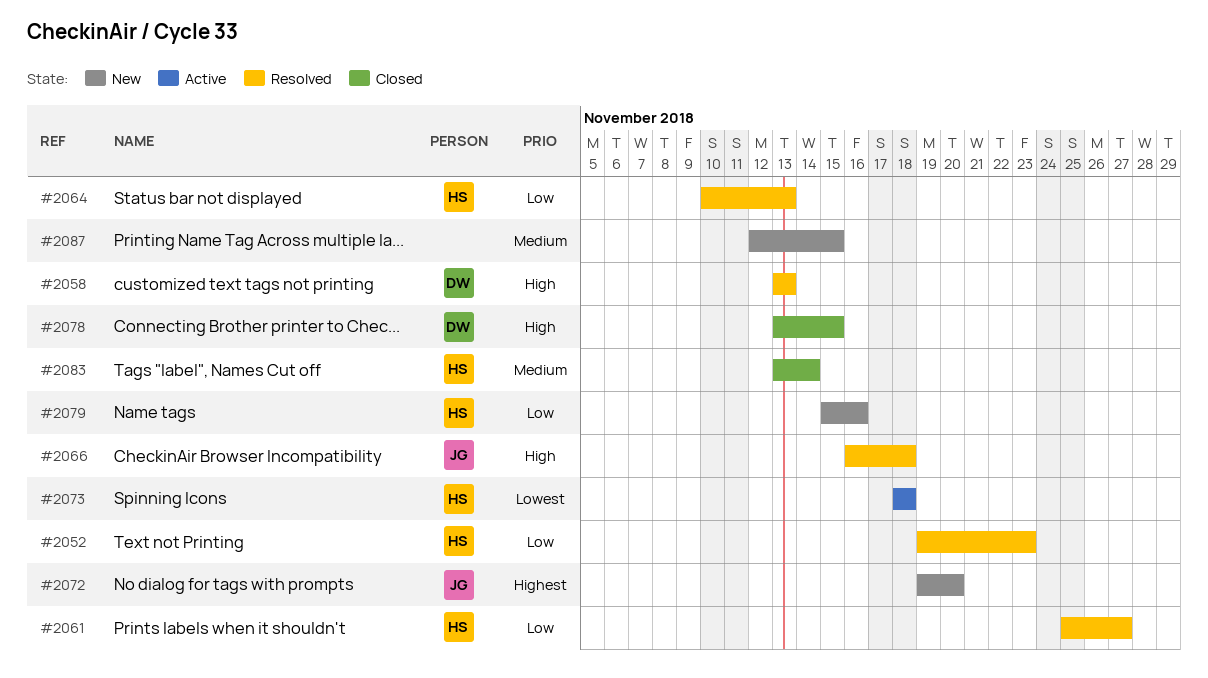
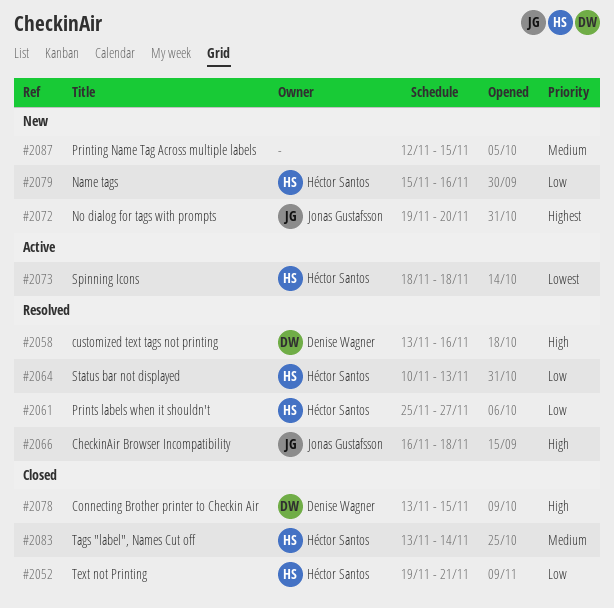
#2052, status: Resolved -> Closed
#2052, due: Nov 23 -> Nov 21
#2058, due: Nov 13 -> Nov 16

